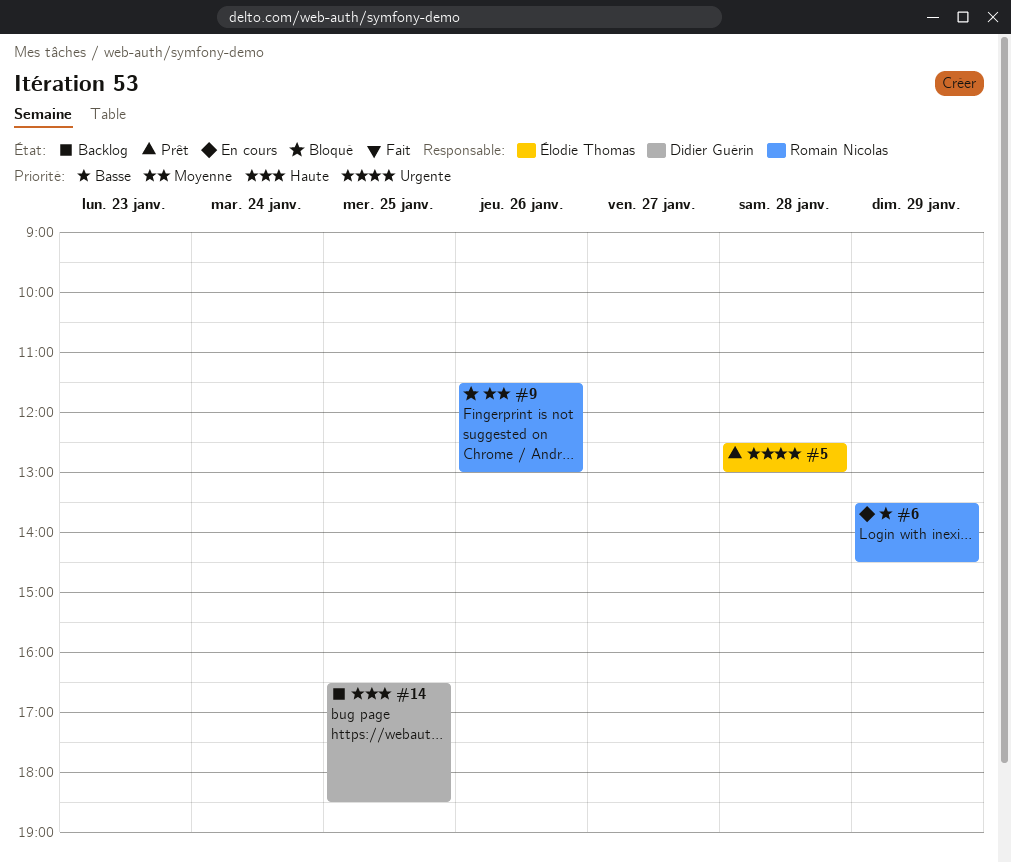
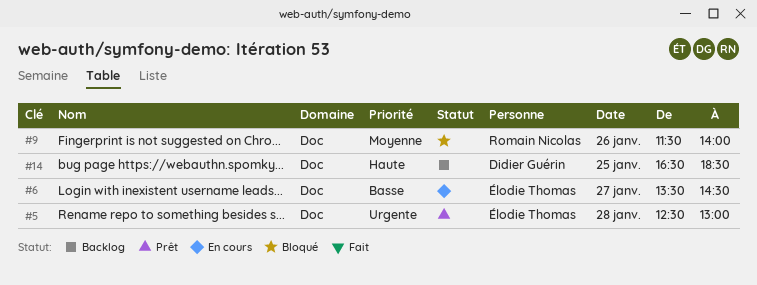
#6, owner: Romain Nicolas -> Élodie Thomas
#6, day: Jan 29 -> Jan 27
#9, ends: 13:00 -> 14:00

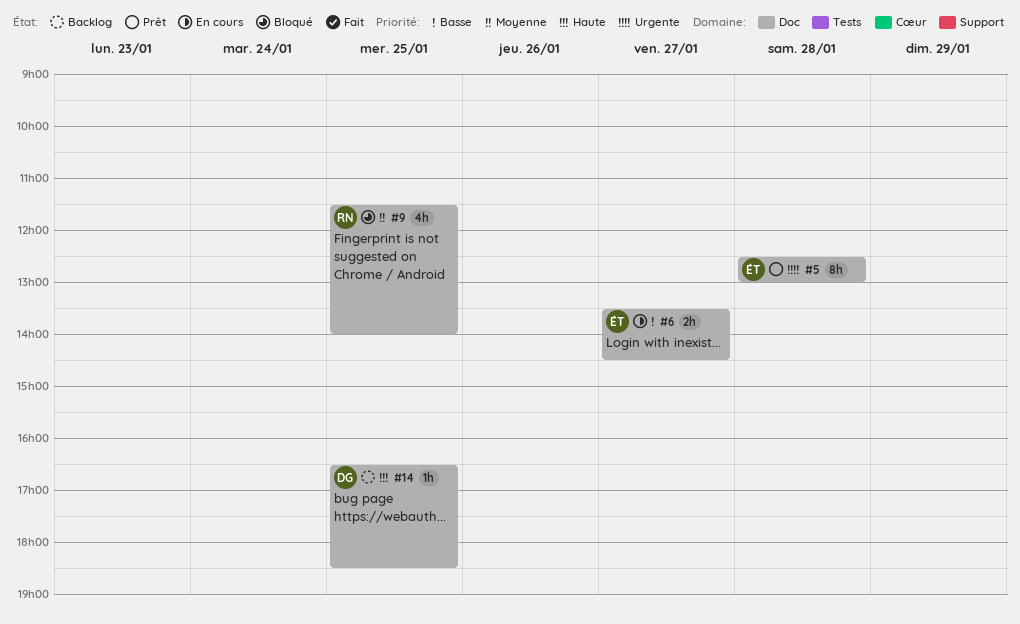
#9, day: Jan 26 -> Jan 25

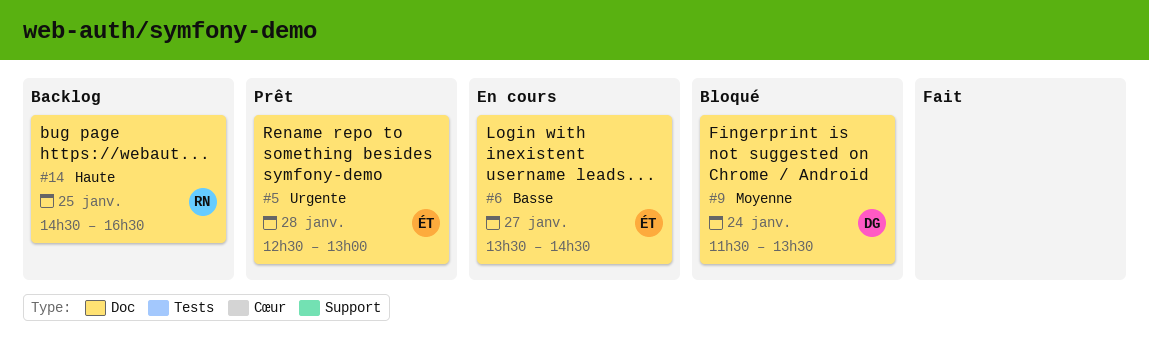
#9, owner: RN -> DG
#9, day: Jan 25 -> Jan 24
#9, ends: 14:00 -> 13:30
#14, owner: DG -> RN
#14, begins: 16:30 -> 14:30
#14, ends: 18:30 -> 16:30

